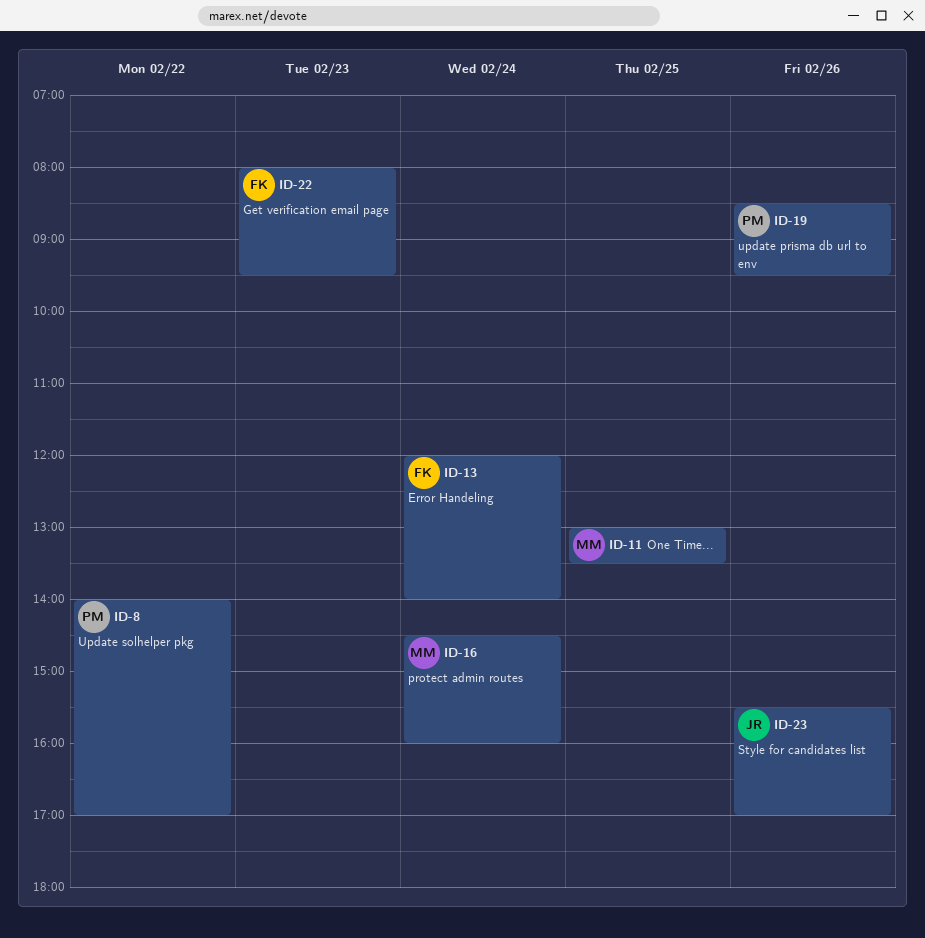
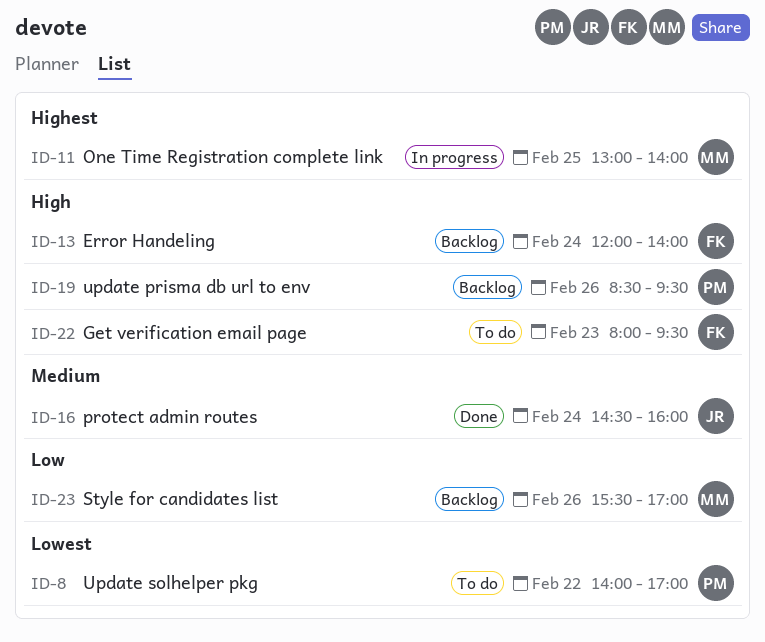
ID-11, ends: 13:30 -> 14:00
ID-16, owner: MM -> JR
ID-23, owner: JR -> MM

